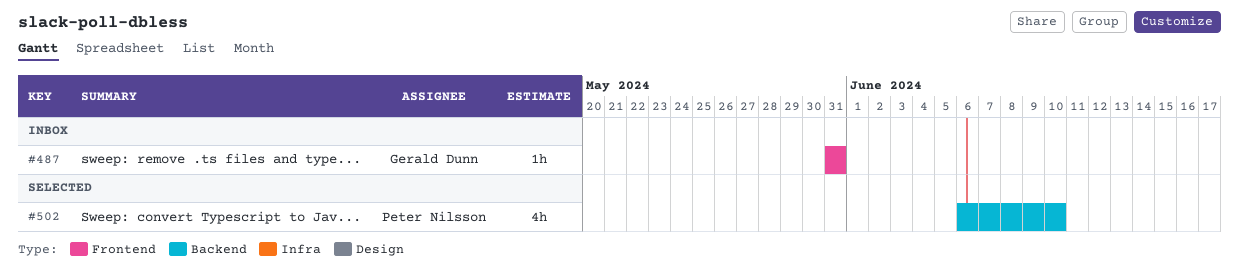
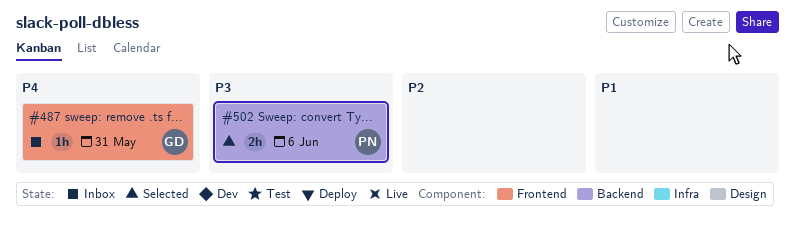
#502, estimate: 4h -> 2h
#502, due: Jun 10 -> Jun 6

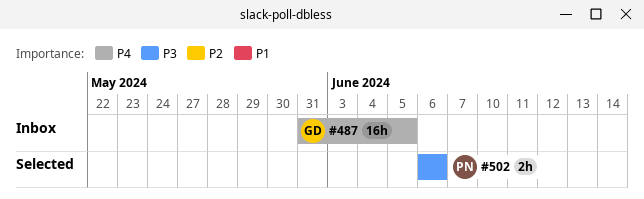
#487, estimate: 1h -> 16h
#487, due: May 31 -> Jun 5

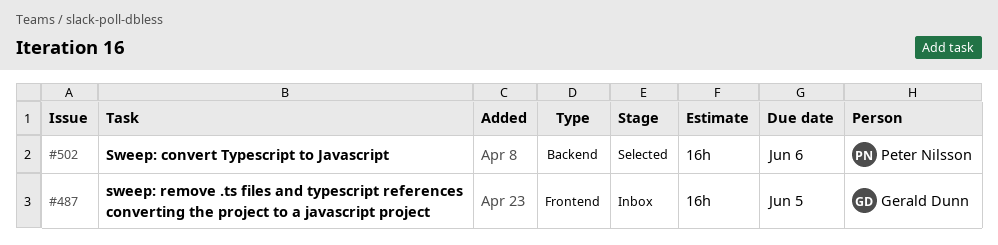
#502, estimate: 2h -> 16h

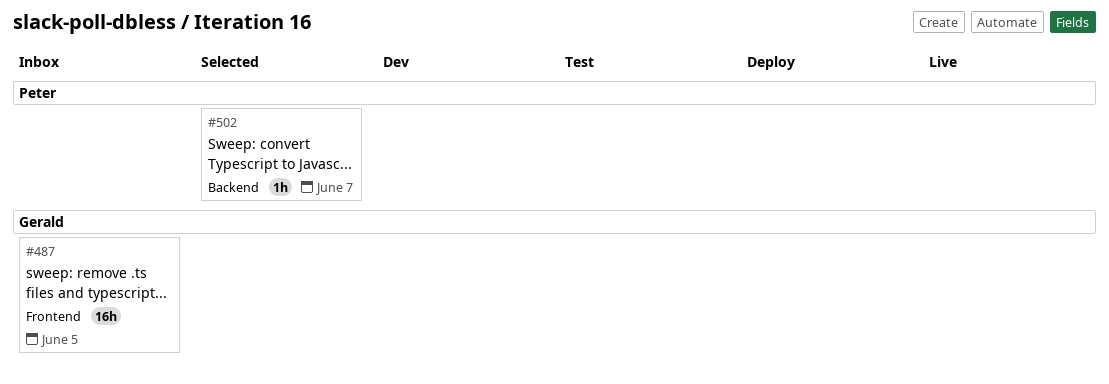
#502, estimate: 16h -> 1h
#502, due: Jun 6 -> Jun 7

